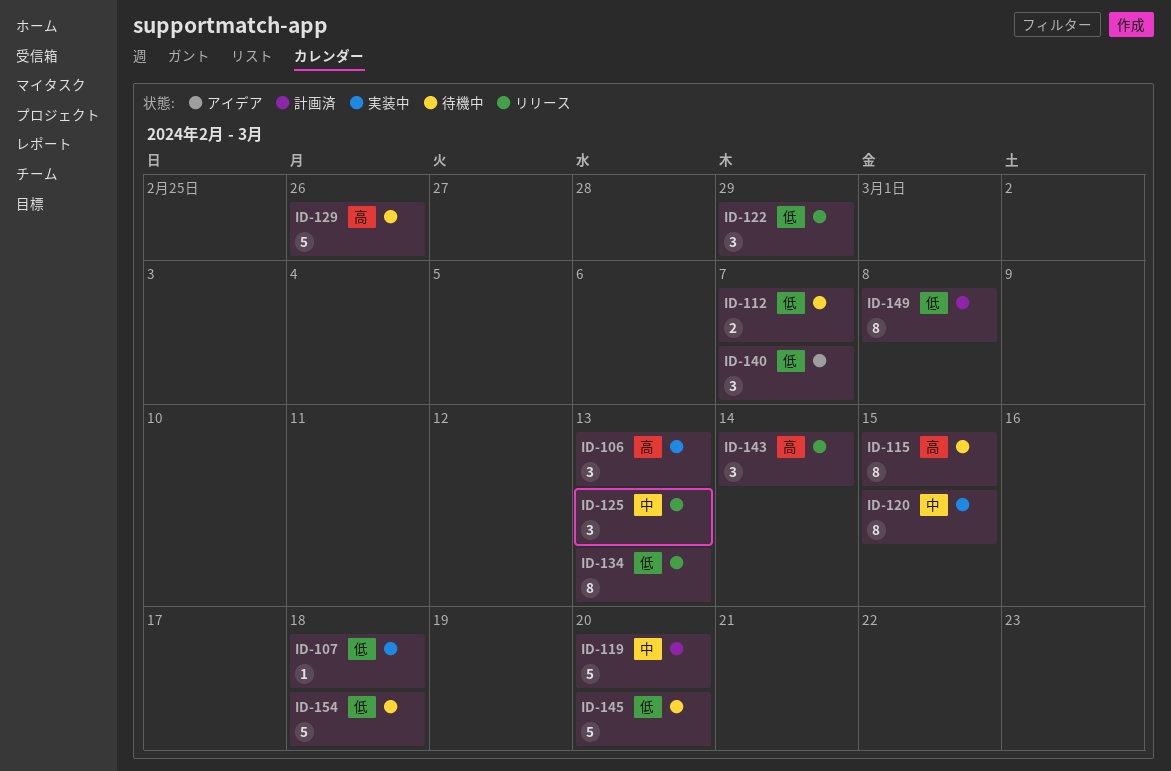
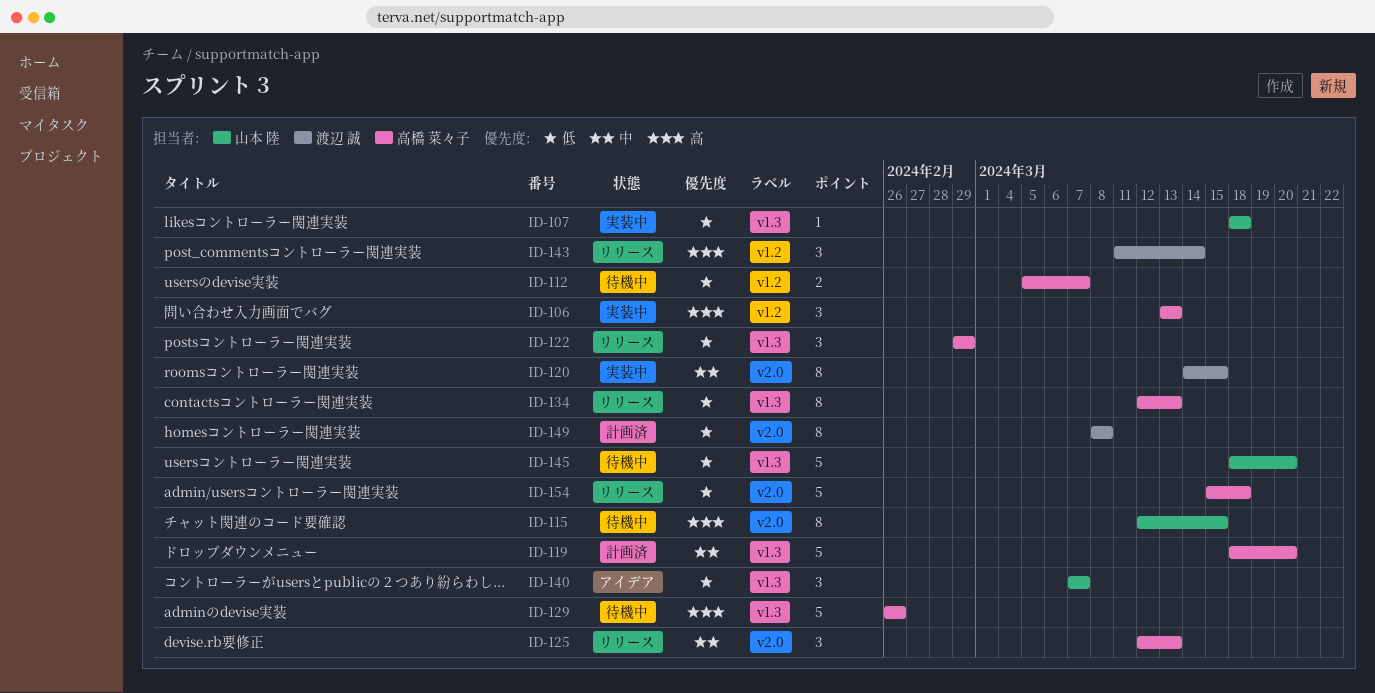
ID-154, status: 待機中 -> リリース

